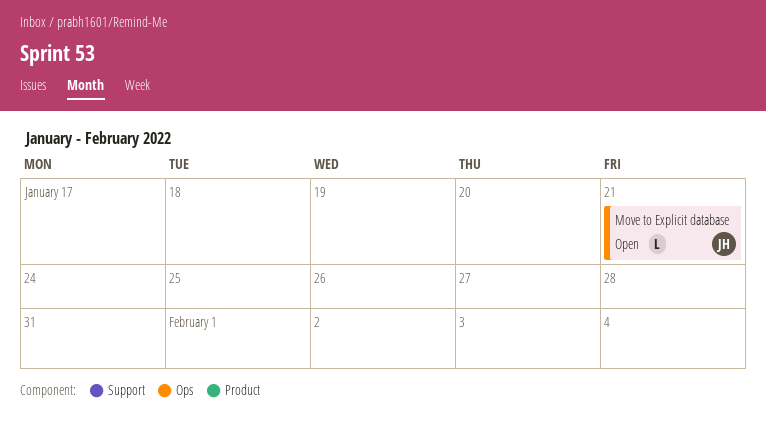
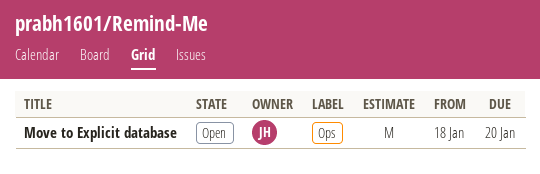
Move to Explicit database, estimate: L -> M
Move to Explicit database, due: Jan 21 -> Jan 20

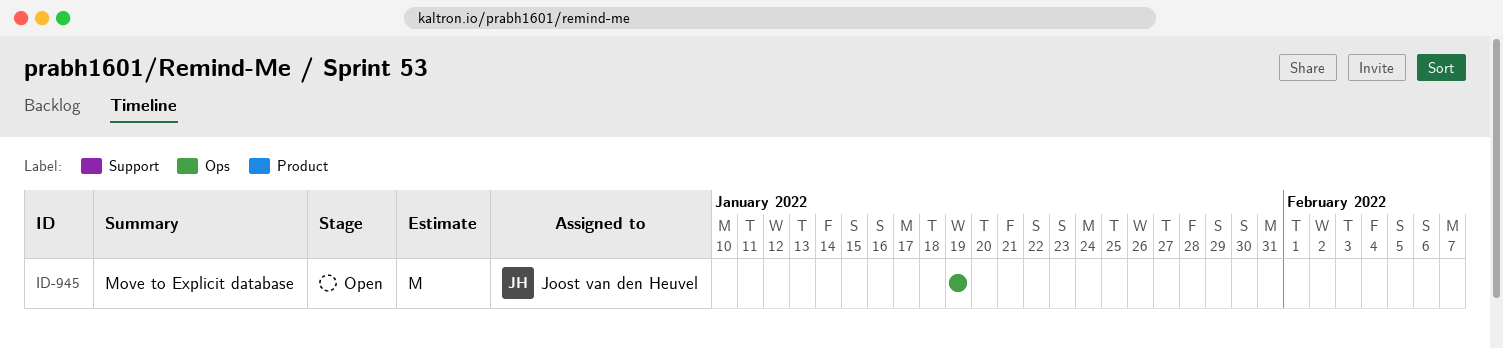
Move to Explicit database, start: Jan 18 -> Jan 19
Move to Explicit database, due: Jan 20 -> Jan 19

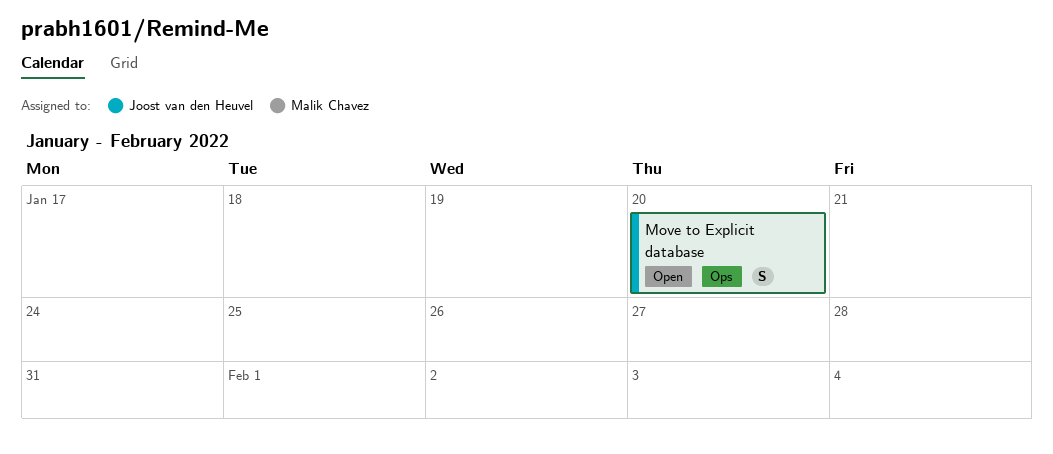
Move to Explicit database, estimate: M -> S
Move to Explicit database, due: Jan 19 -> Jan 20

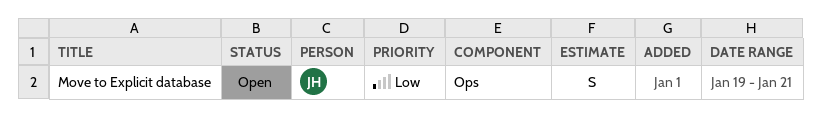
Move to Explicit database, due: Jan 20 -> Jan 21

